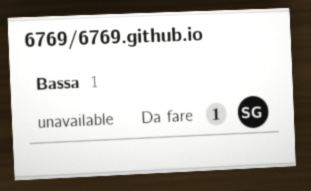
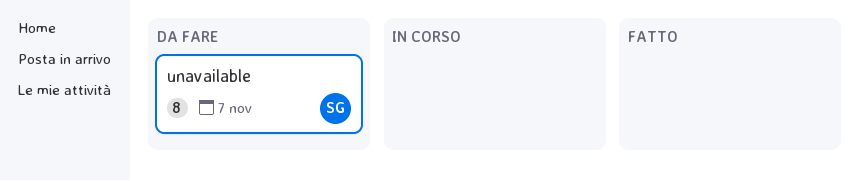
unavailable, estimate: 1 -> 8

